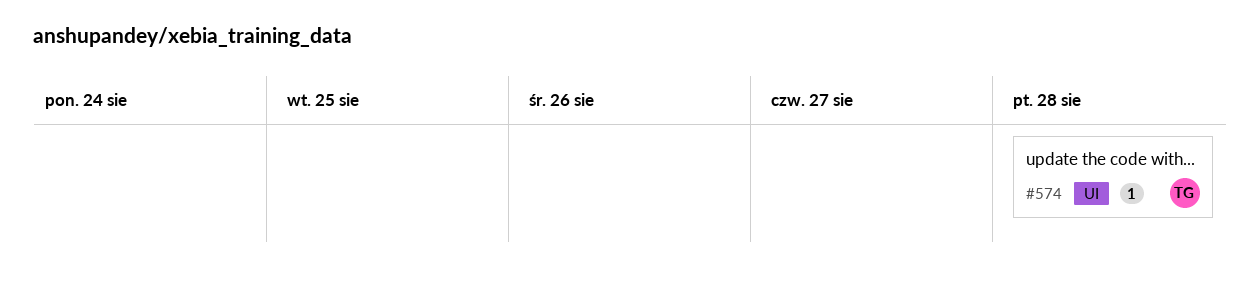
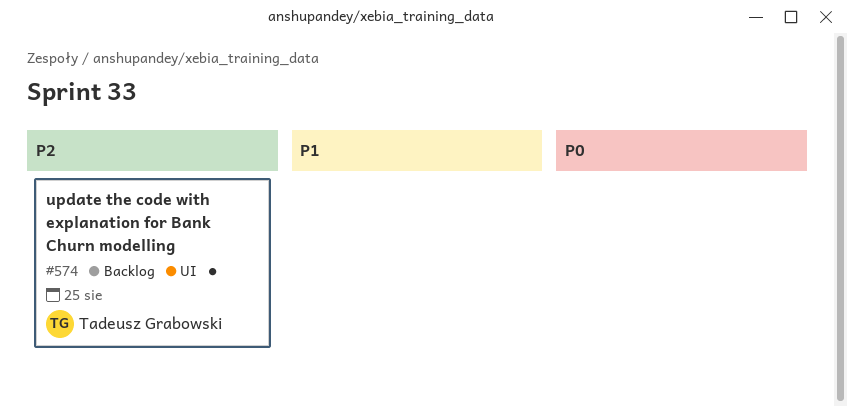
#574, due: Aug 28 -> Aug 25

